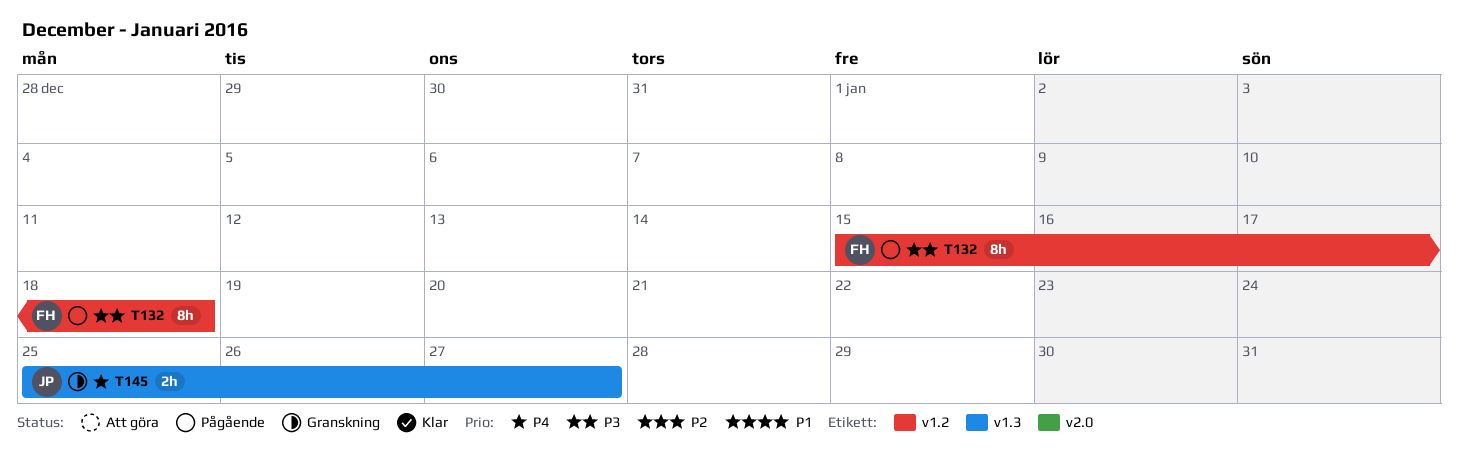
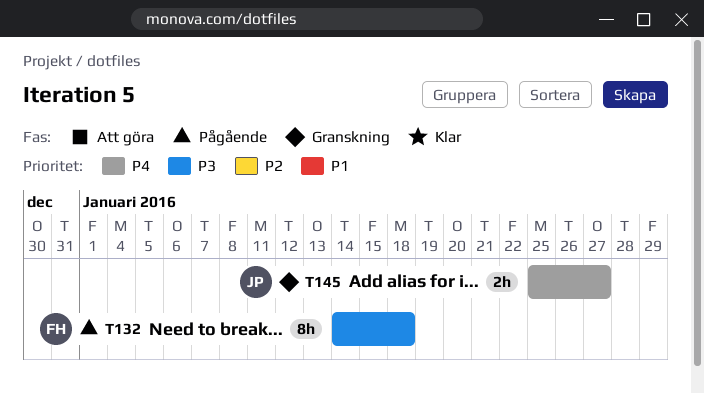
T132, start: Jan 15 -> Jan 14

